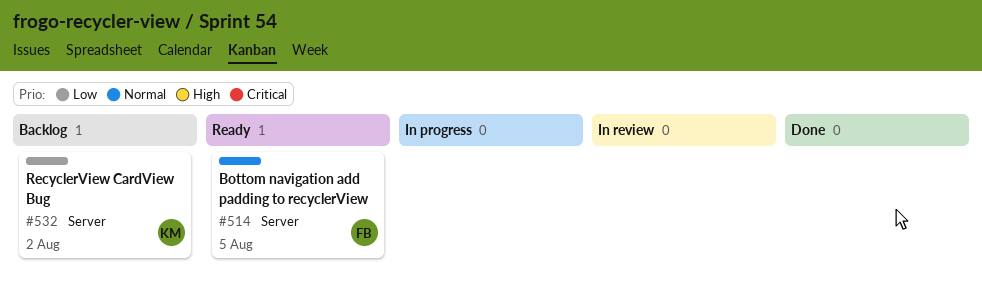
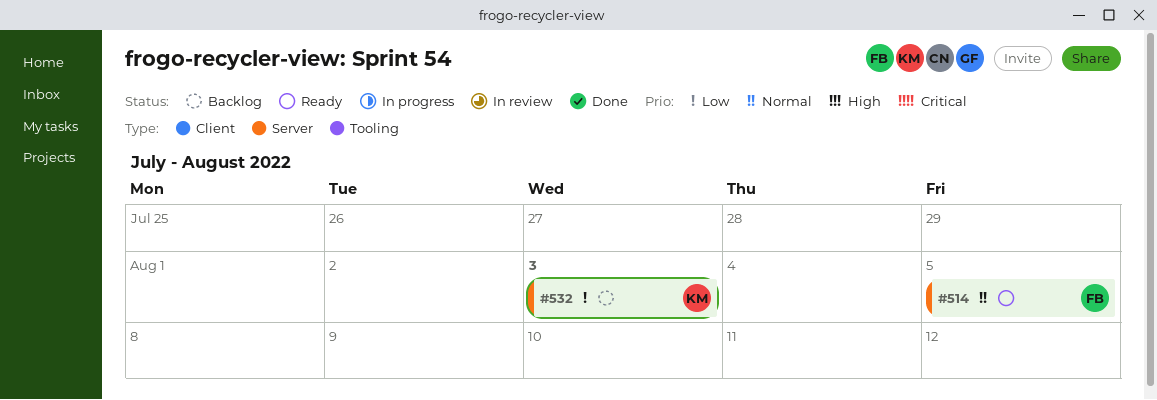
#532, due: Aug 2 -> Aug 3

